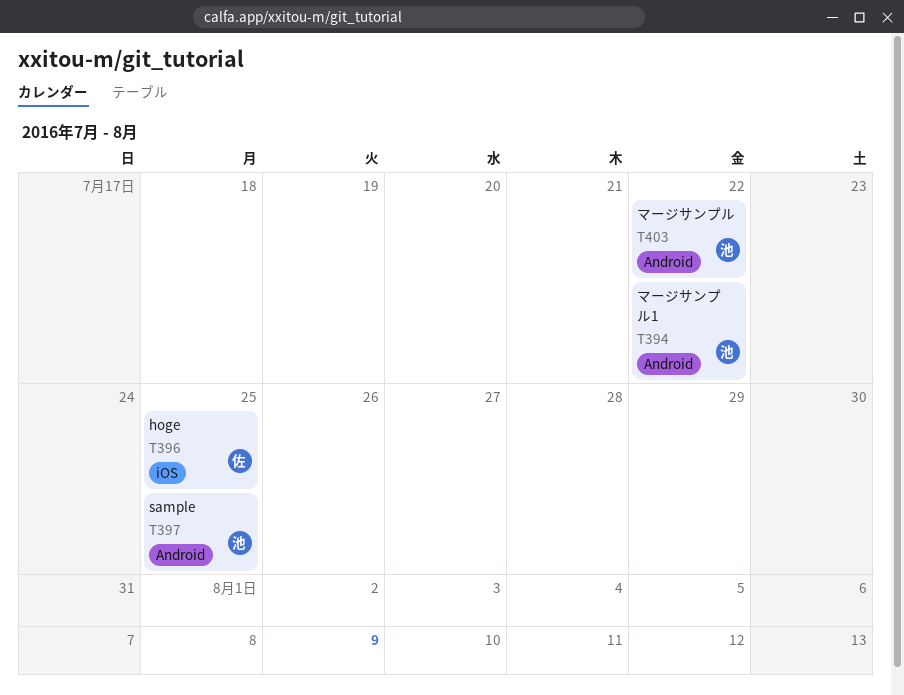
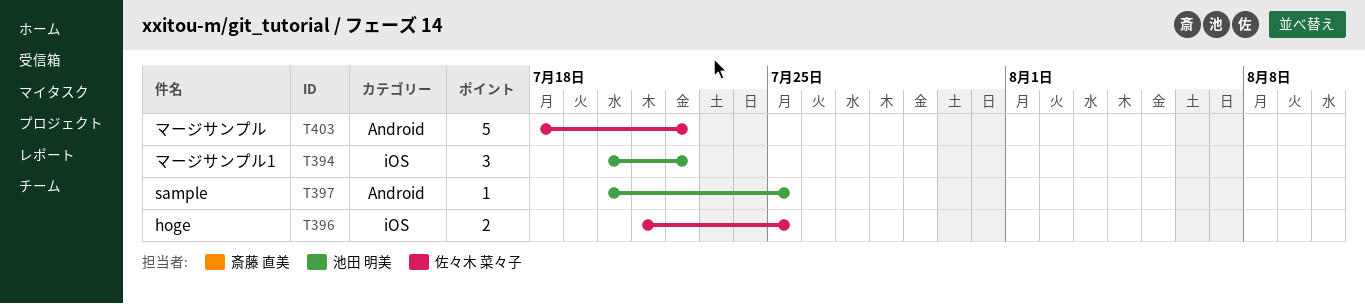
T394, label: Android -> iOS
T403, owner: 池田 明美 -> 佐々木 菜々子

